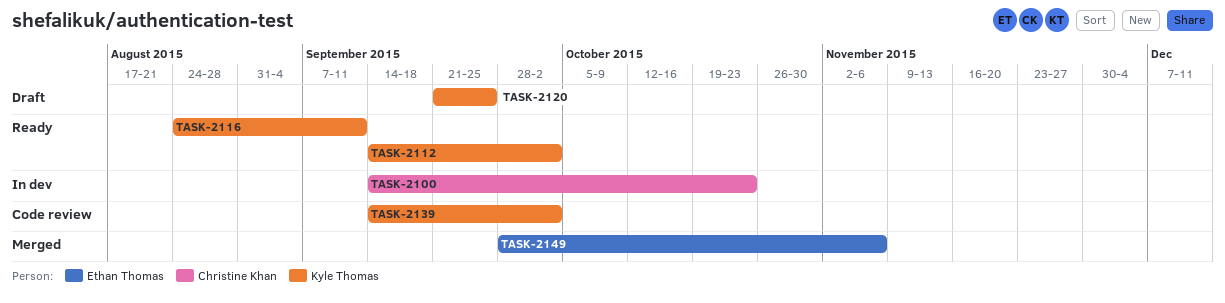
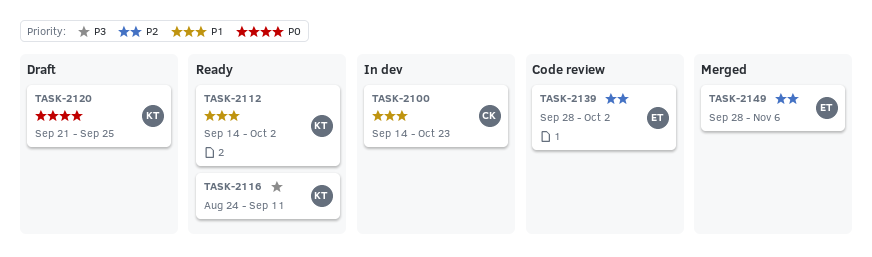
TASK-2139, owner: Kyle Thomas -> Ethan Thomas
TASK-2139, start: Sep 14 -> Sep 28

